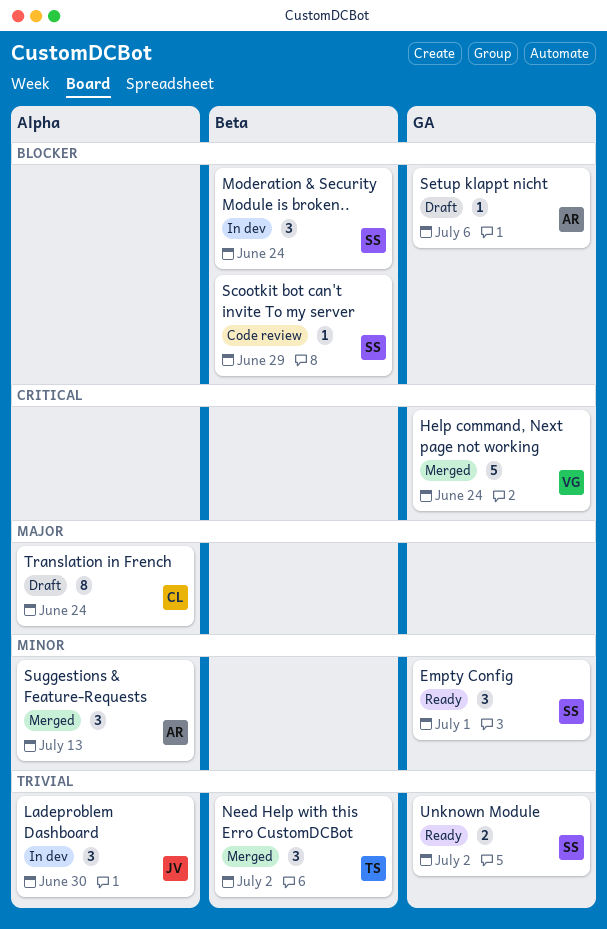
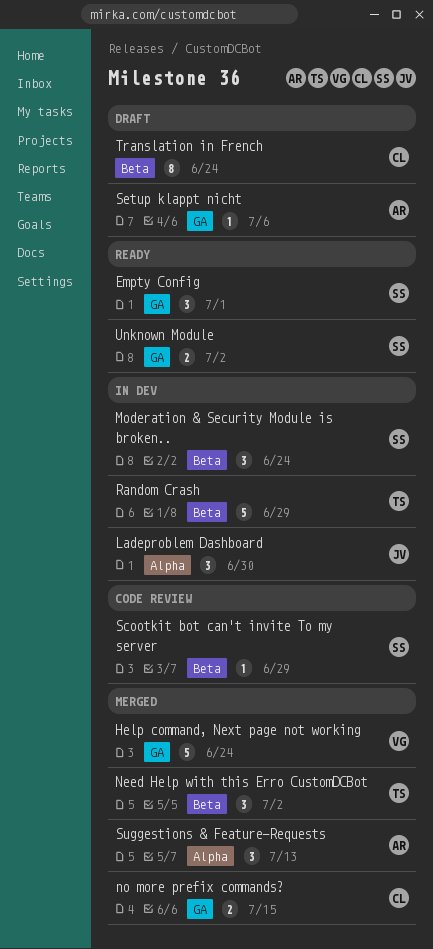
no more prefix commands?: none -> present
Random Crash: none -> present
Translation in French, label: Alpha -> Beta

